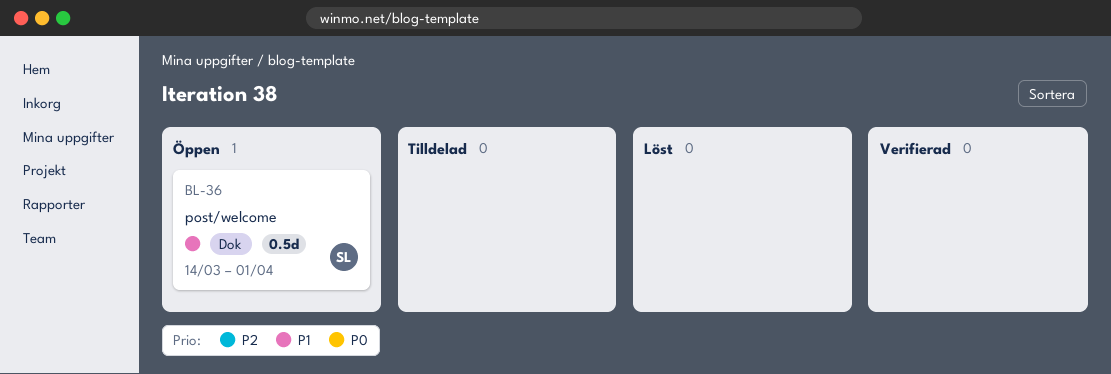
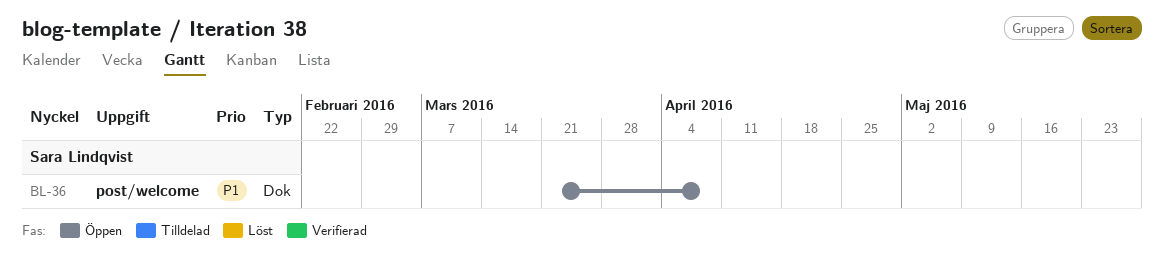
BL-36, start: Mar 14 -> Mar 21
BL-36, due: Apr 1 -> Apr 8

